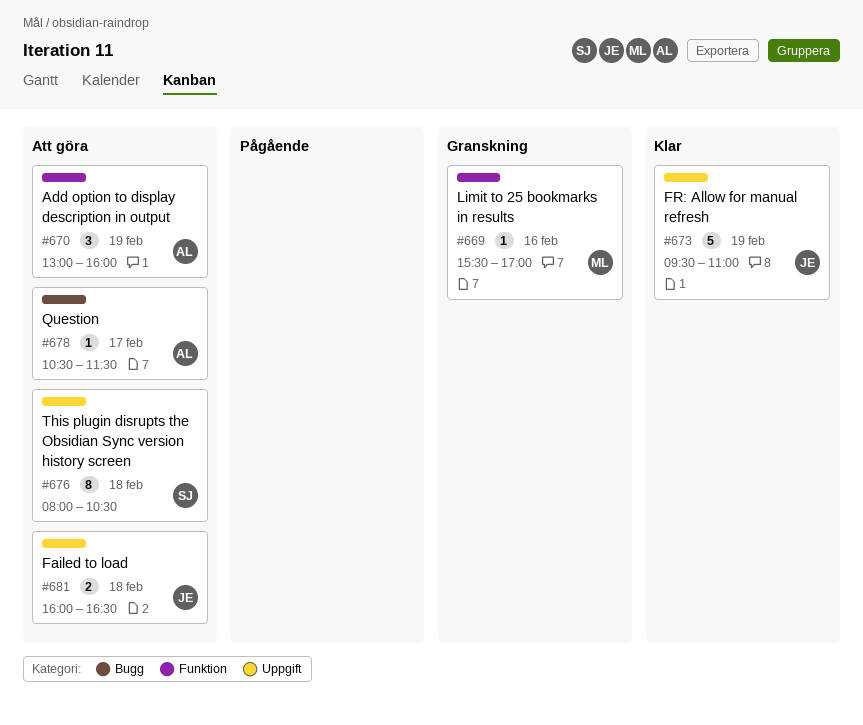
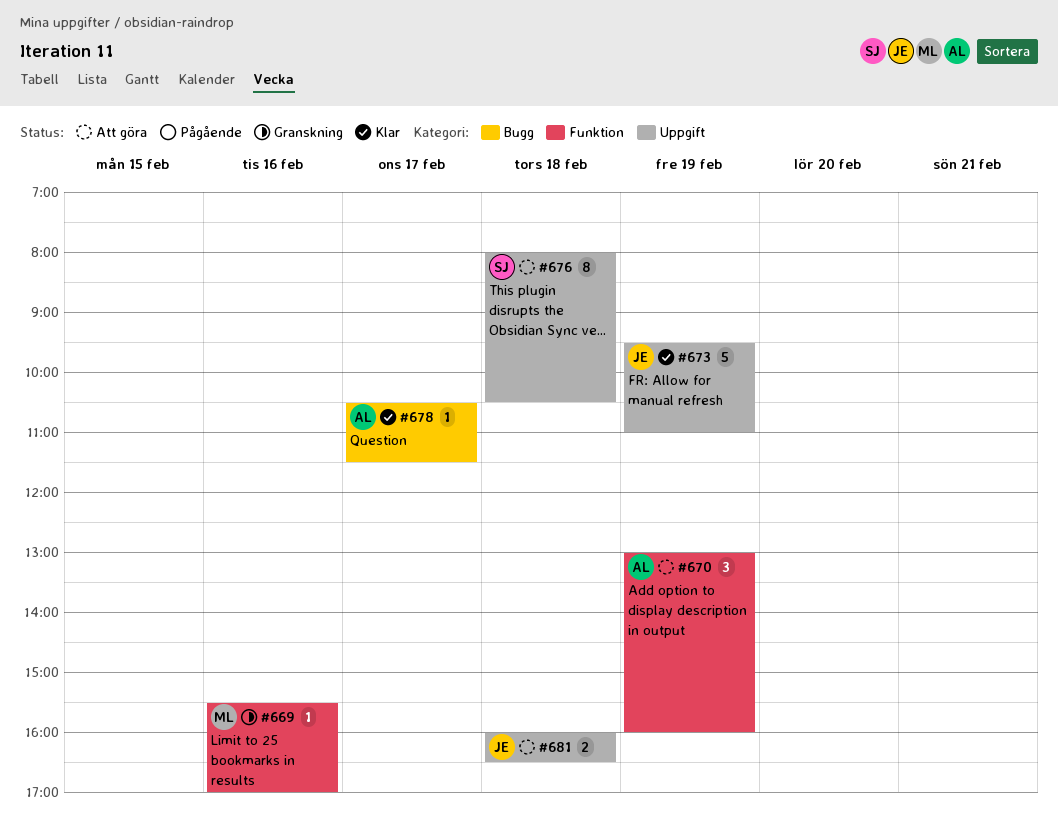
#678, status: Att göra -> Klar

